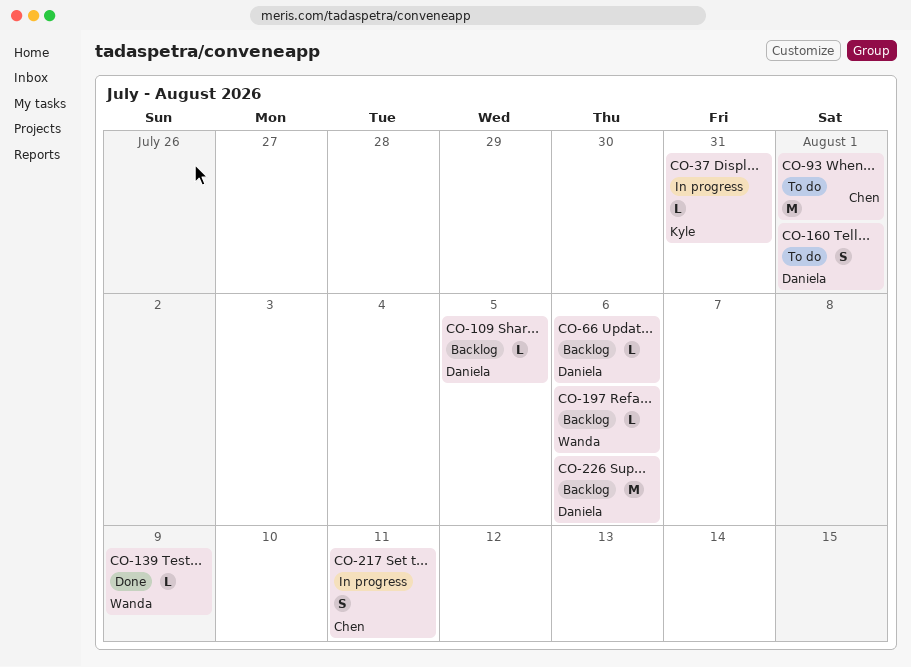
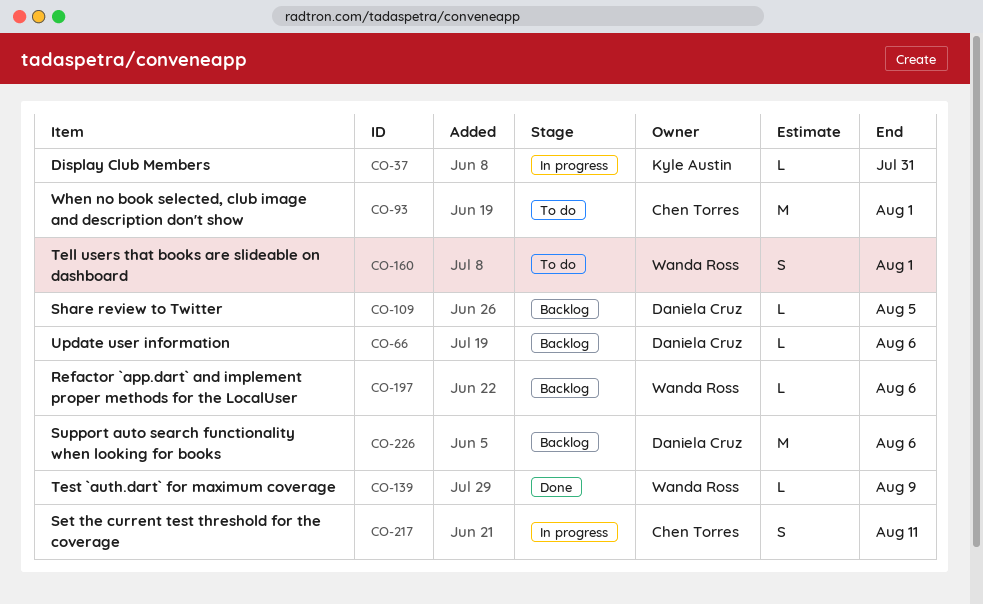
CO-160, owner: Daniela Cruz -> Wanda Ross

